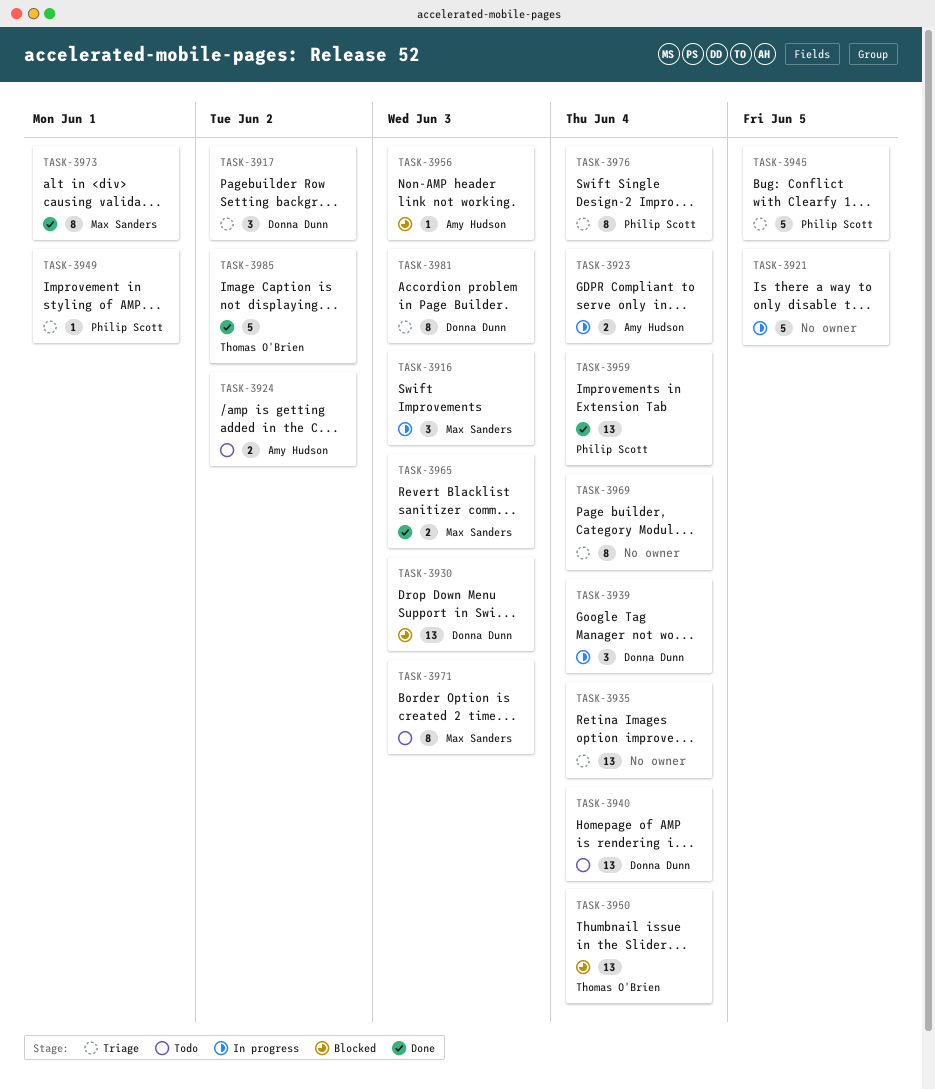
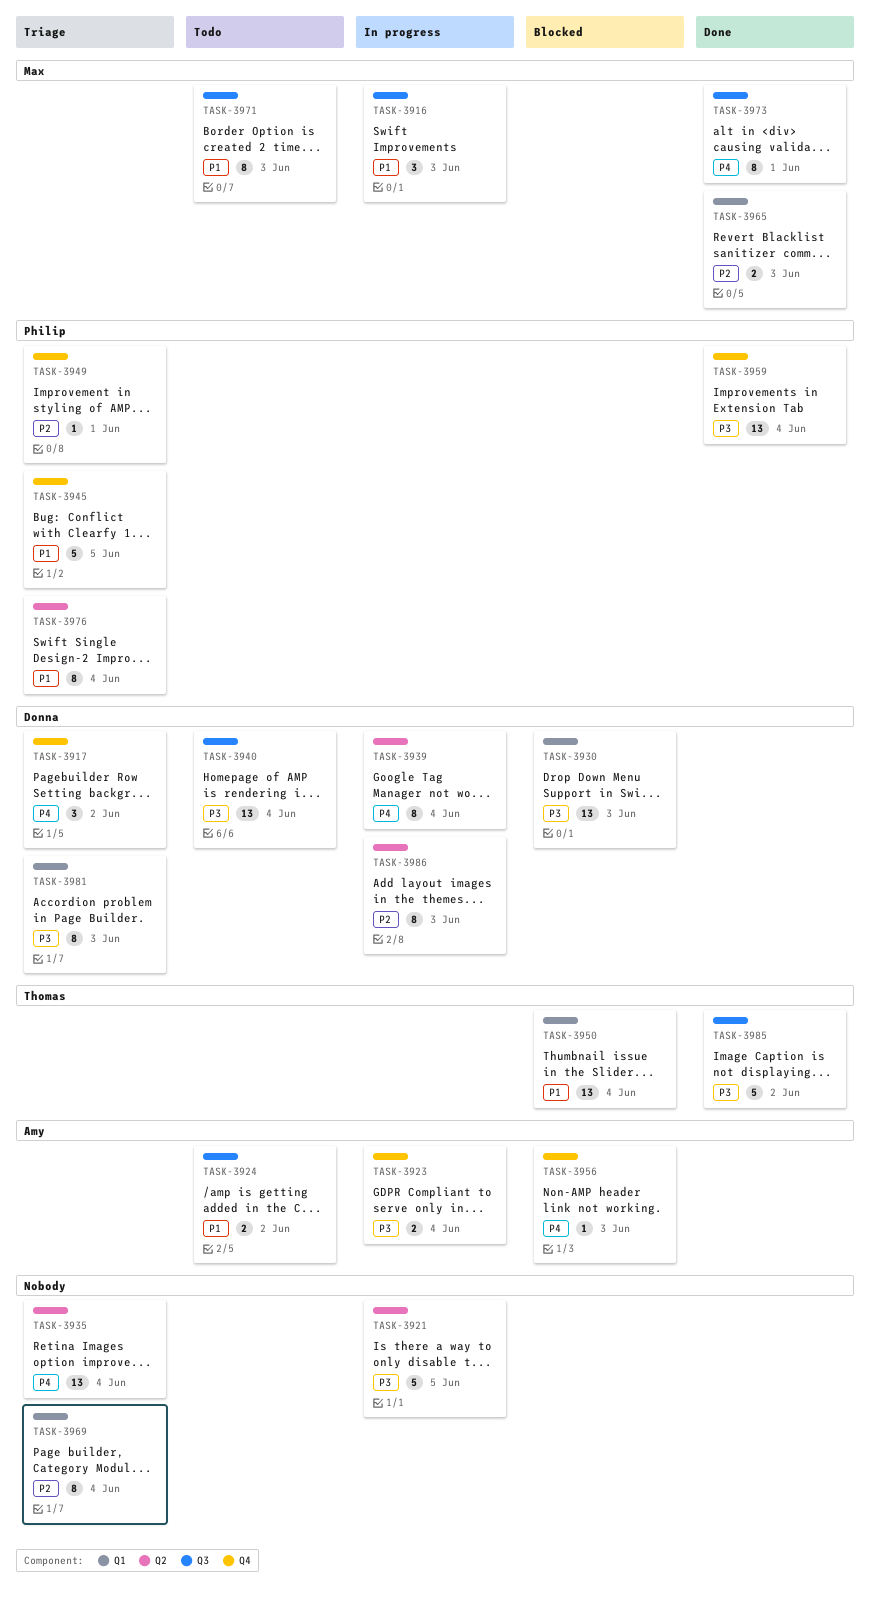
TASK-3939, estimate: 3 -> 8
TASK-3986: none -> present

